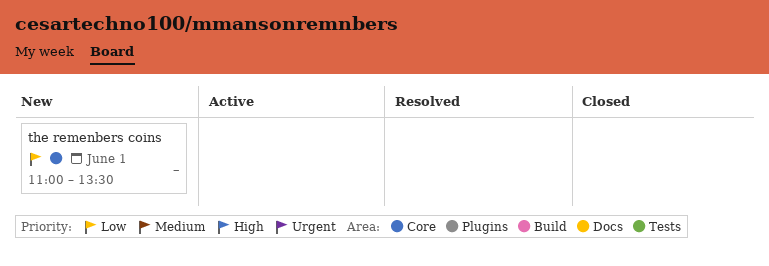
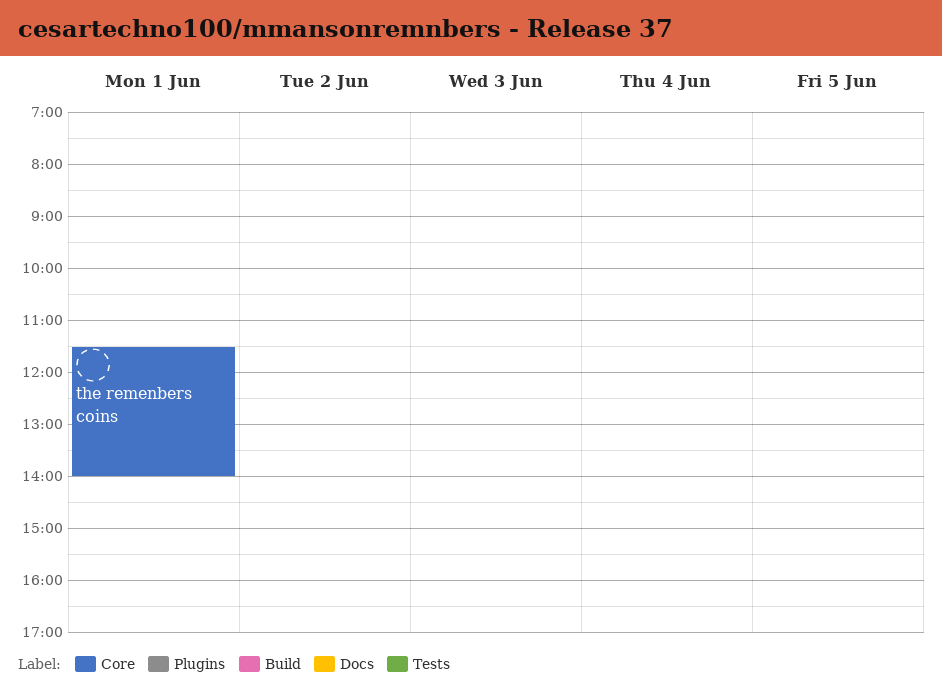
the remenbers coins, begins: 11:00 -> 11:30
the remenbers coins, ends: 13:30 -> 14:00

